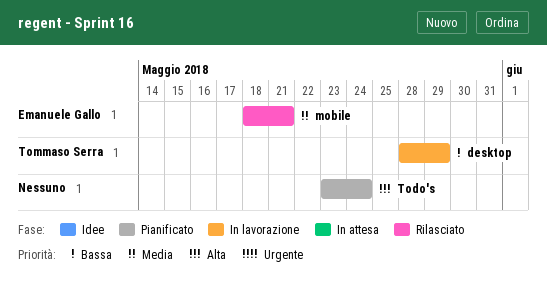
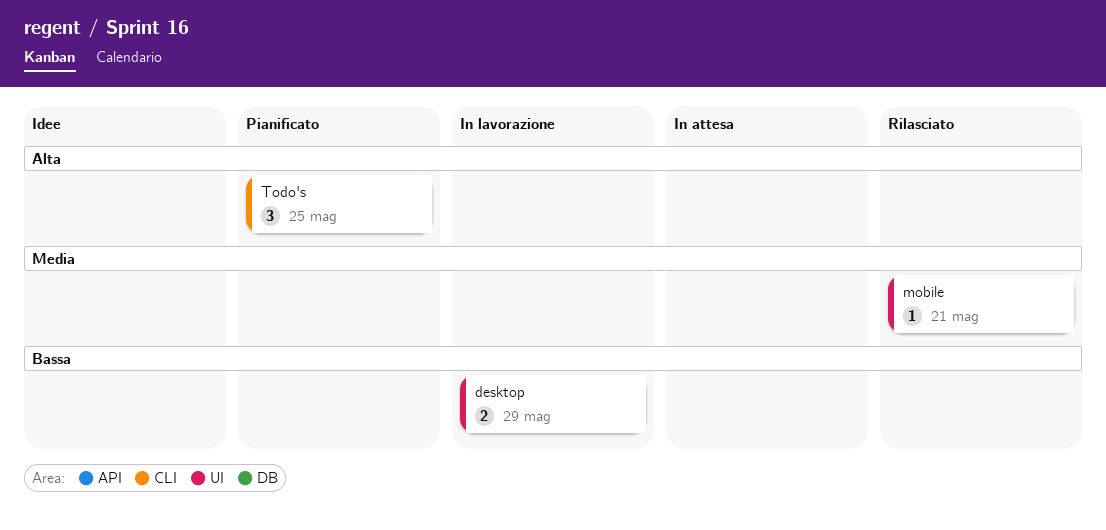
Todo's, due: May 24 -> May 25

